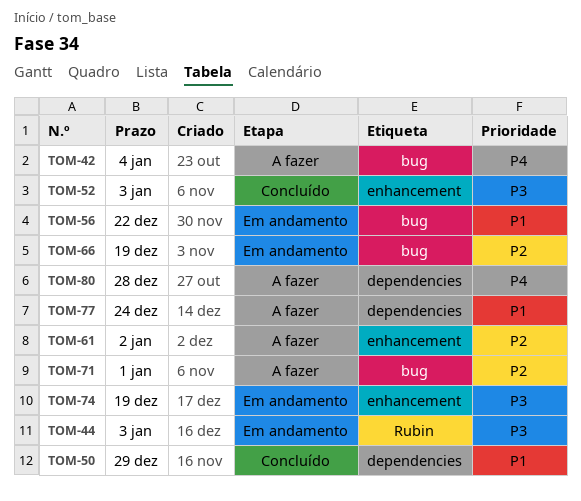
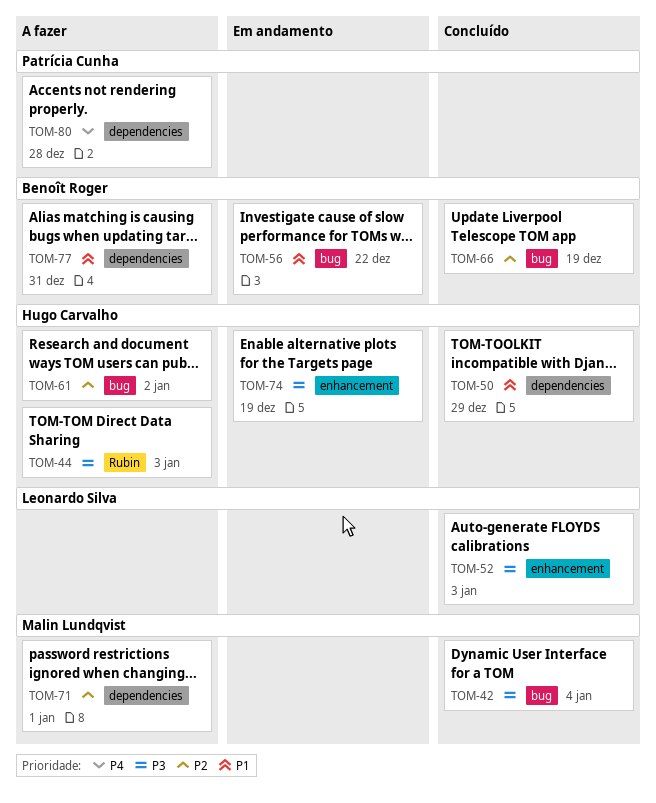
TOM-42, status: A fazer -> Concluído
TOM-42, priority: P4 -> P3
TOM-44, status: Em andamento -> A fazer
TOM-61, label: enhancement -> bug
TOM-66, status: Em andamento -> Concluído
TOM-71, label: bug -> dependencies
TOM-77, due: Dec 24 -> Dec 31

